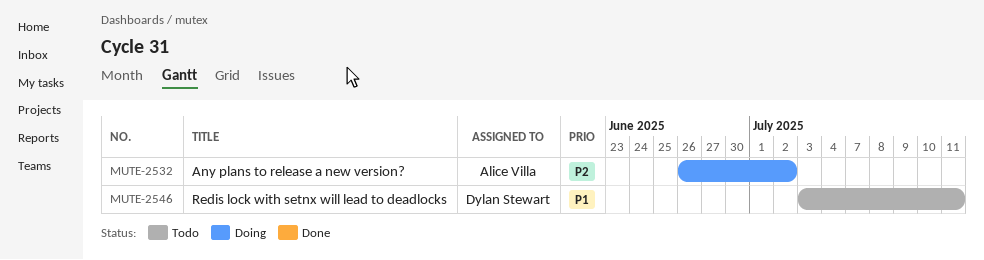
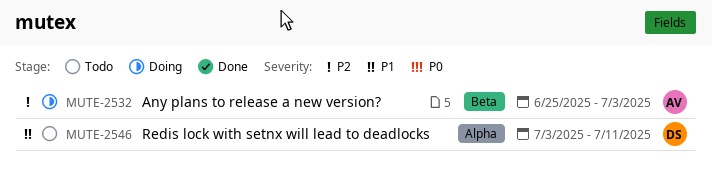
MUTE-2532, start: Jun 26 -> Jun 25
MUTE-2532, due: Jul 2 -> Jul 3

